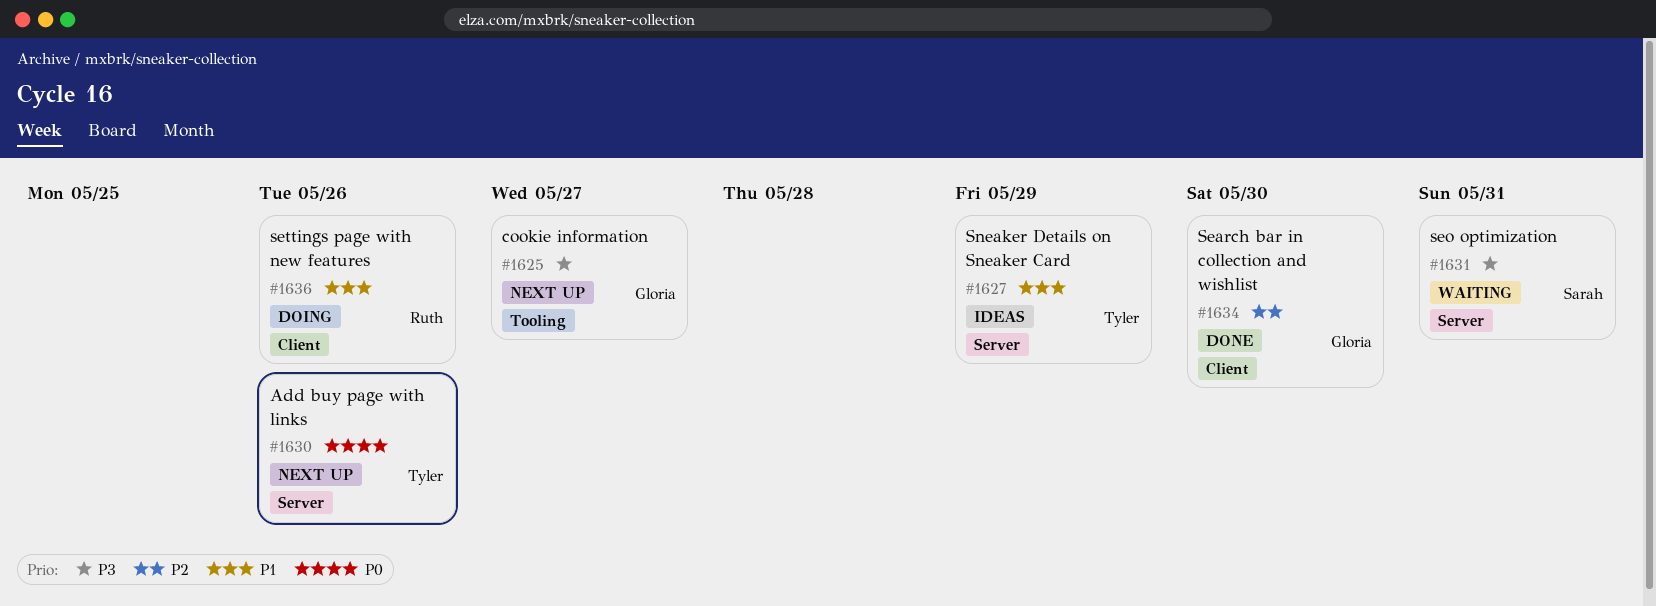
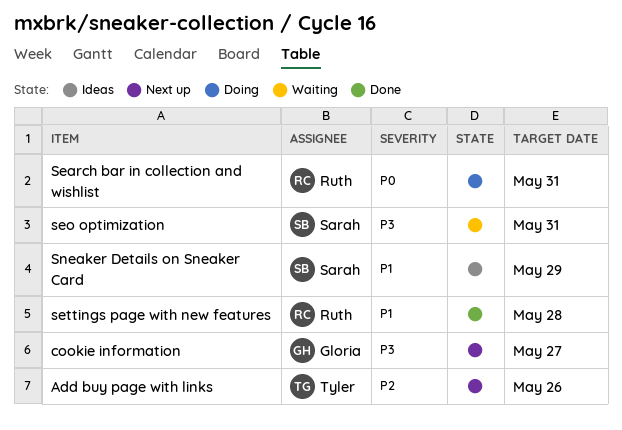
Add buy page with links, priority: P0 -> P2
Search bar in collection and wishlist, status: Done -> Doing
Search bar in collection and wishlist, owner: Gloria -> Ruth
Search bar in collection and wishlist, priority: P2 -> P0
Search bar in collection and wishlist, due: May 30 -> May 31
settings page with new features, status: Doing -> Done
settings page with new features, due: May 26 -> May 28
Sneaker Details on Sneaker Card, owner: Tyler -> Sarah

